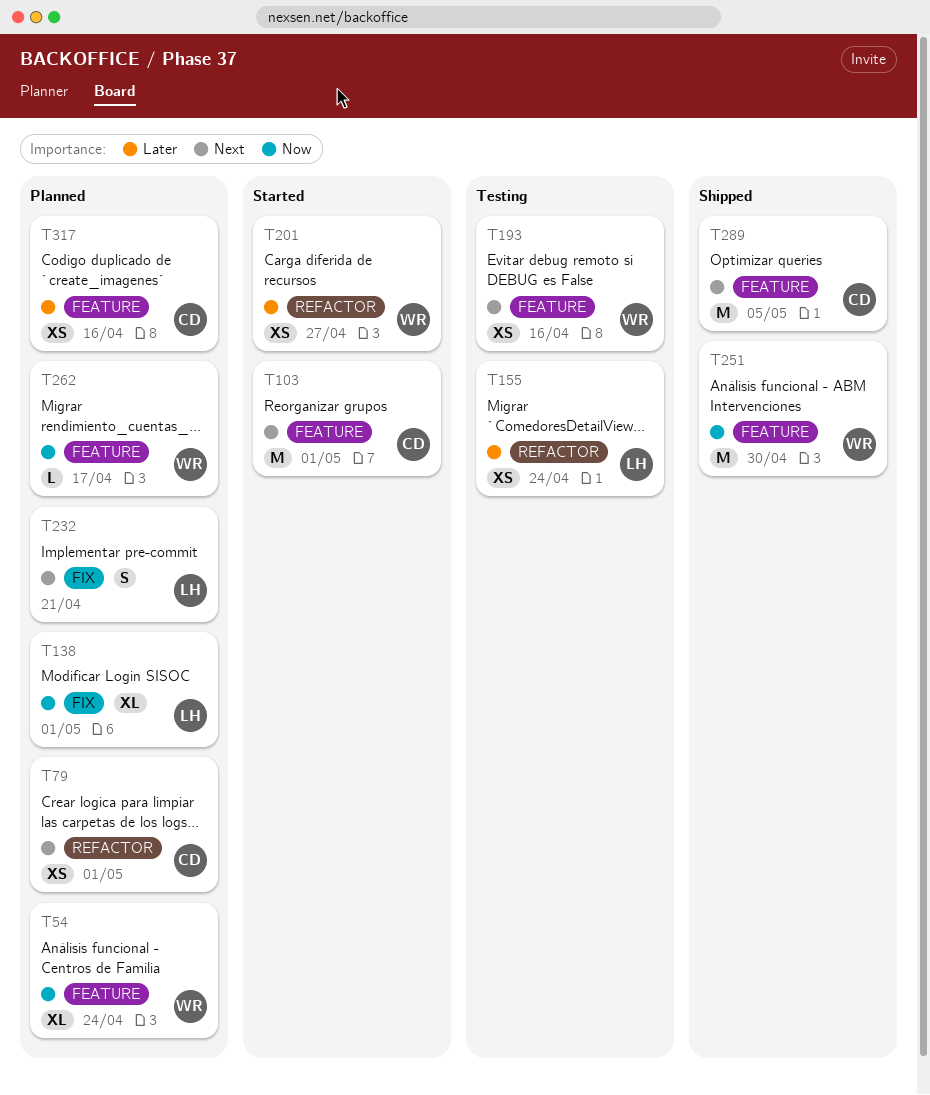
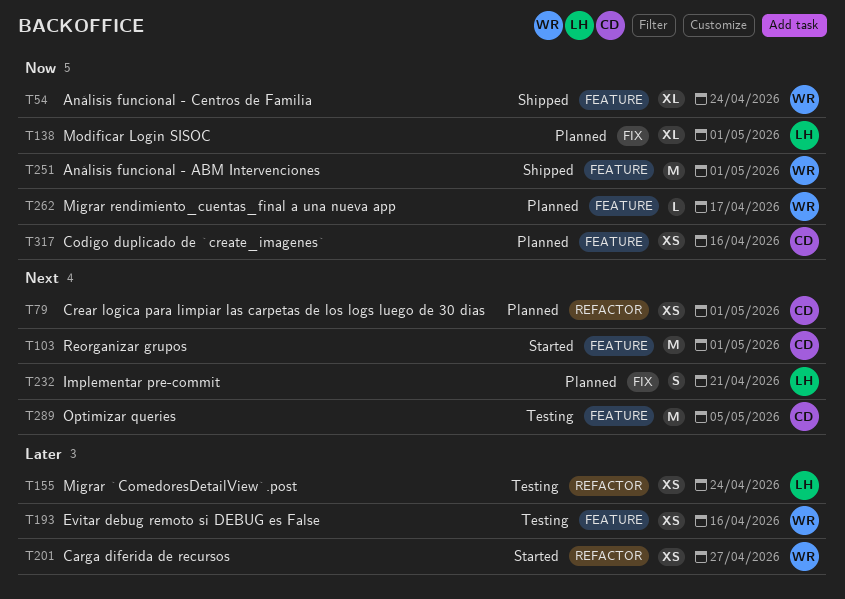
T54, status: Planned -> Shipped
T193, priority: Next -> Later
T251, due: Apr 30 -> May 1
T289, status: Shipped -> Testing
T317, priority: Later -> Now

